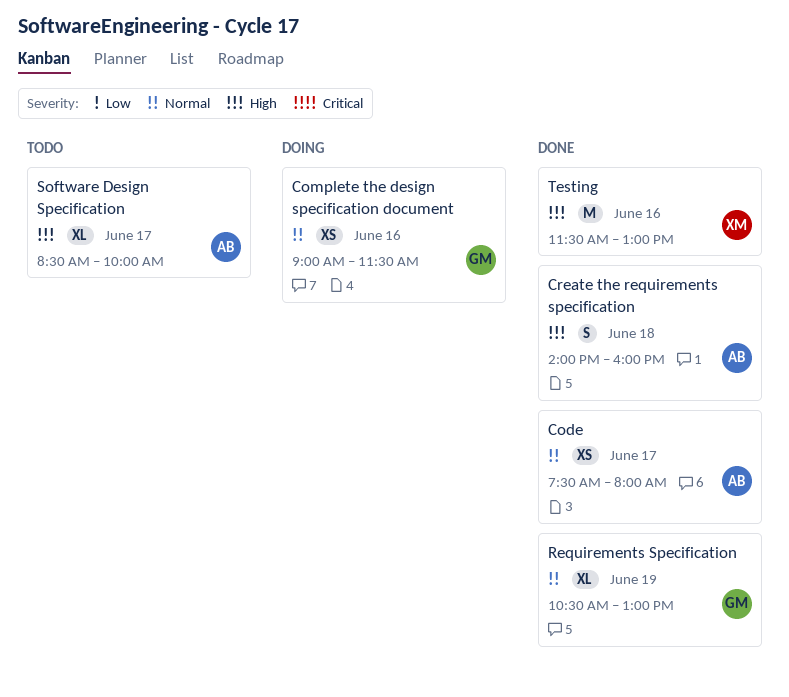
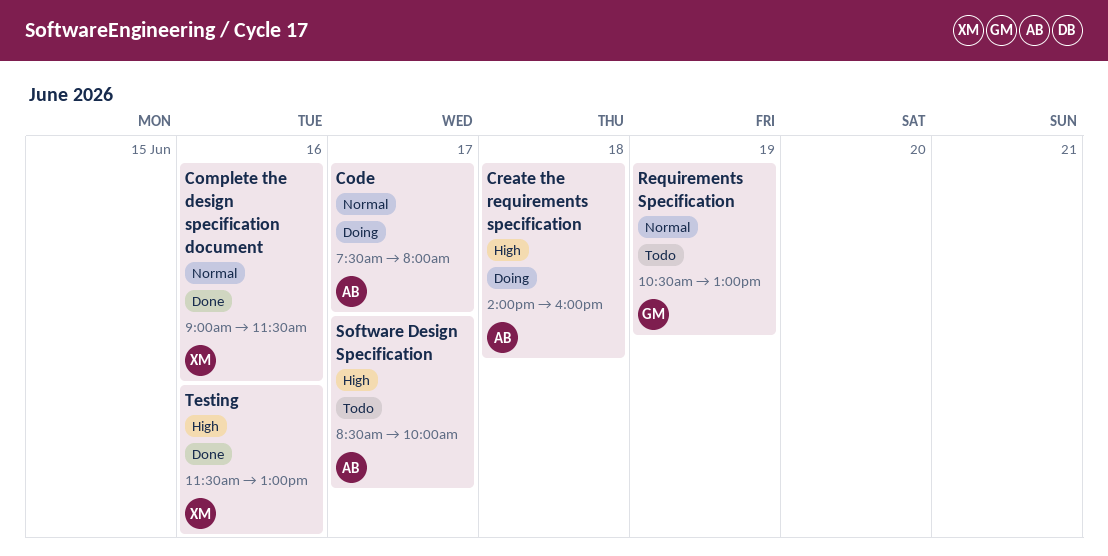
Code, status: Done -> Doing
Complete the design specification document, status: Doing -> Done
Complete the design specification document, owner: GM -> XM
Create the requirements specification, status: Done -> Doing
Requirements Specification, status: Done -> Todo

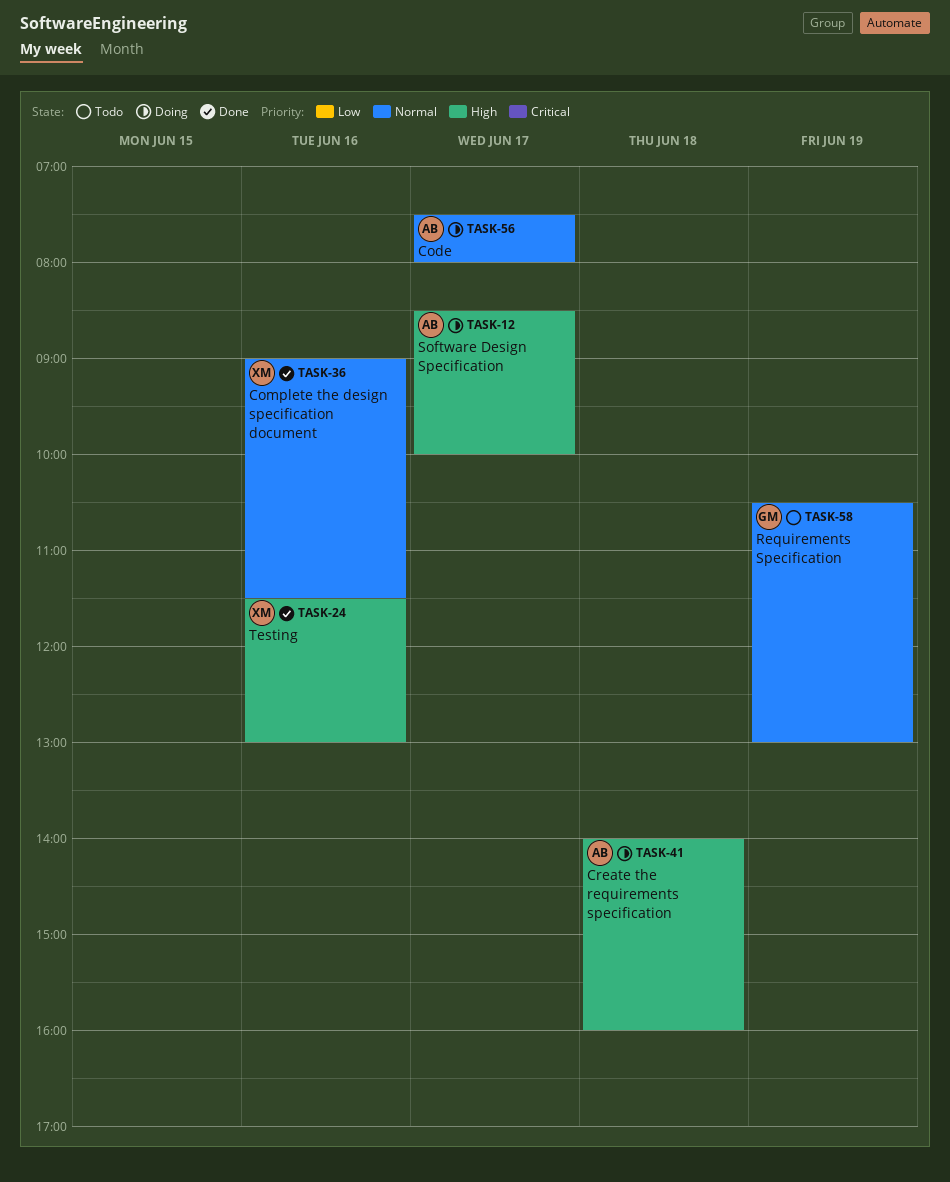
Software Design Specification, status: Todo -> Doing

